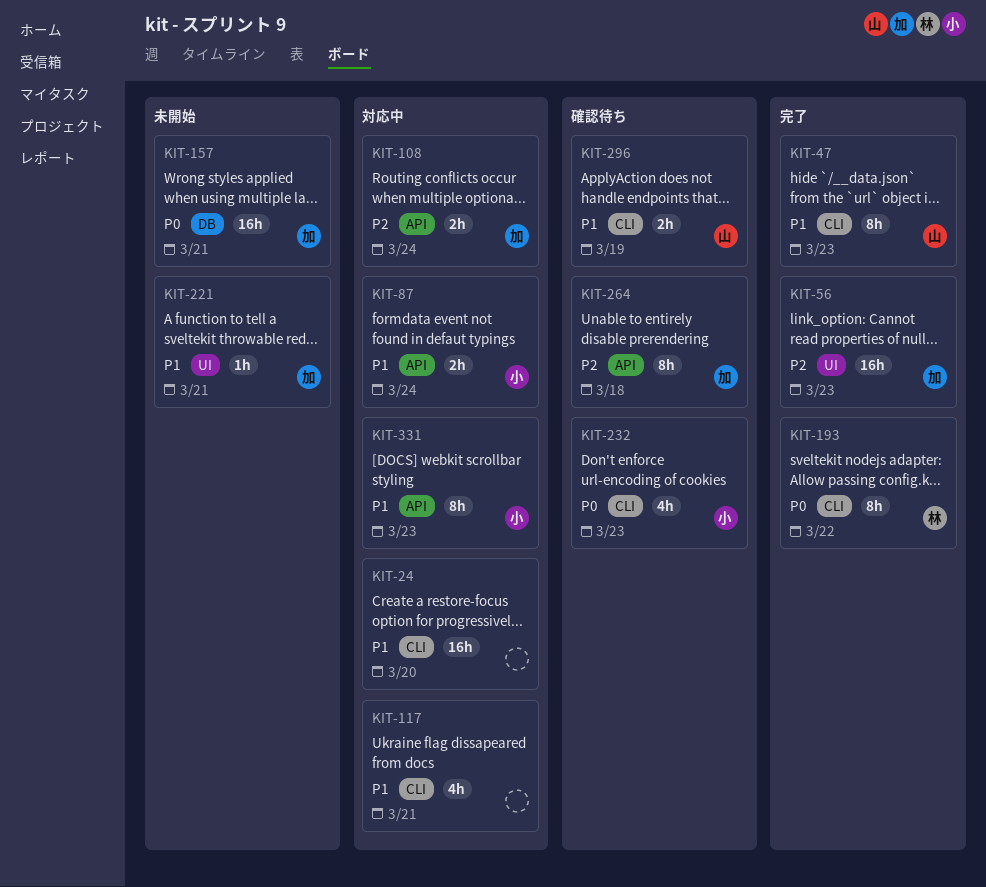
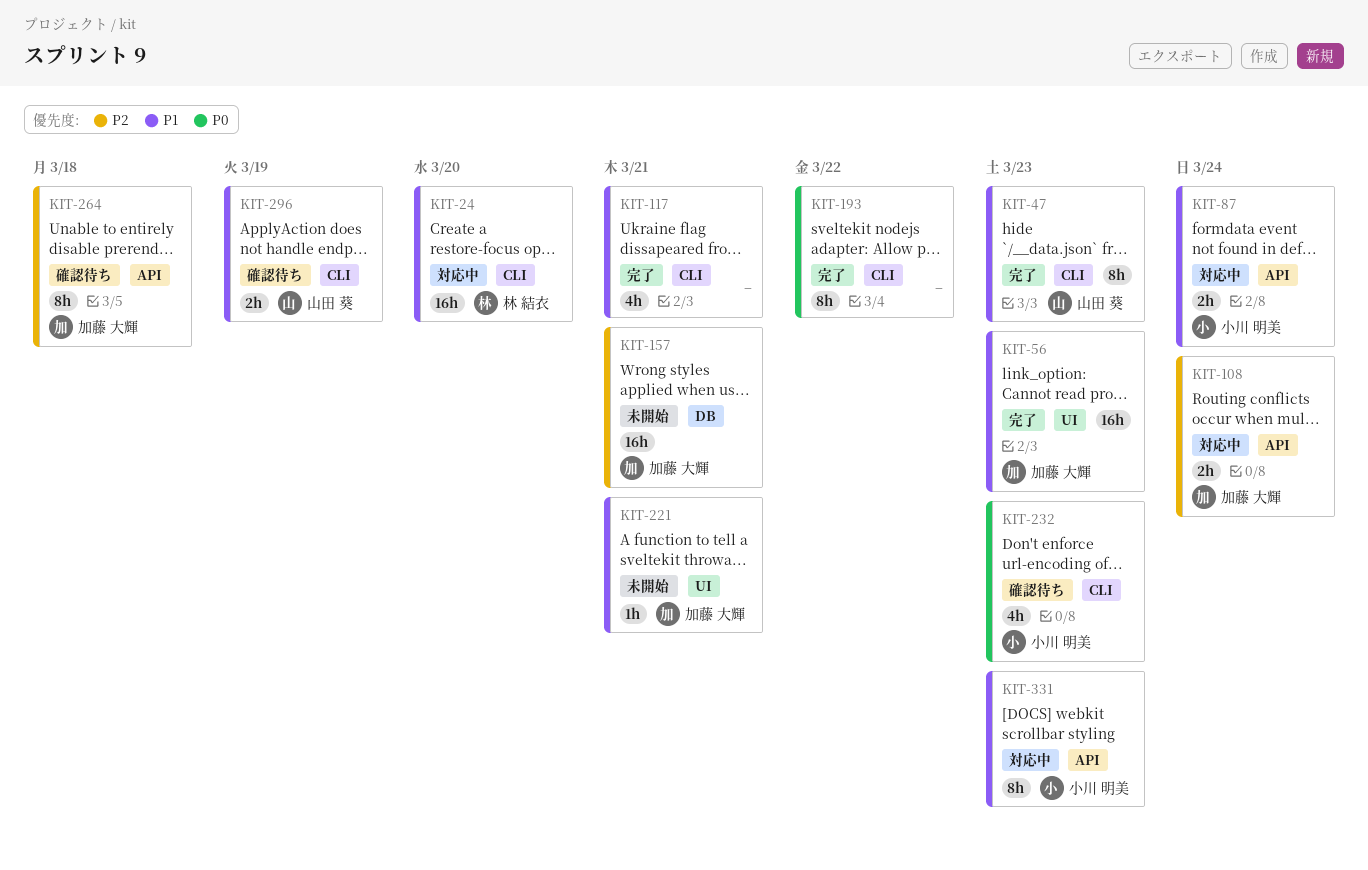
KIT-24, owner: none -> 林 結衣
KIT-56, priority: P2 -> P1
KIT-117, status: 対応中 -> 完了
KIT-157, priority: P0 -> P2
KIT-193, owner: 林 結衣 -> none

